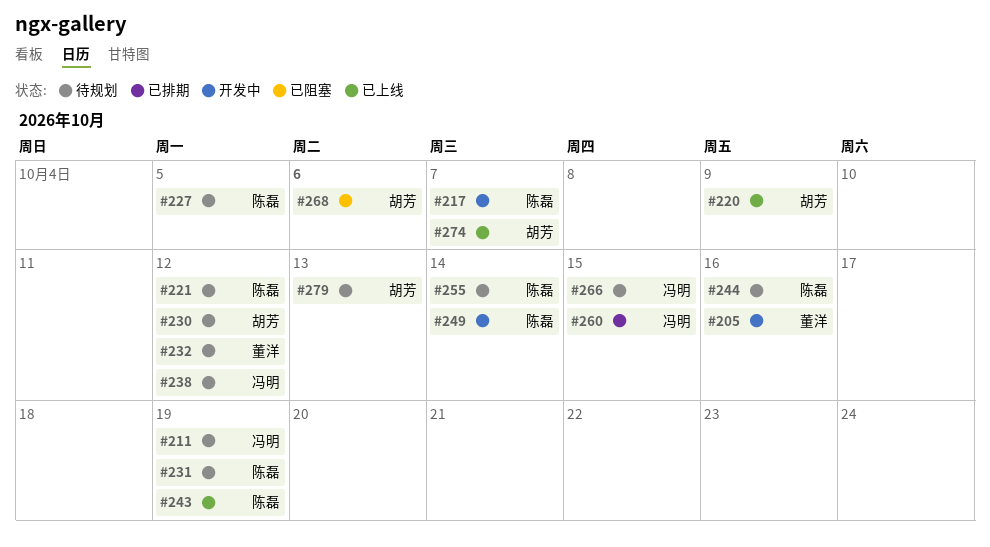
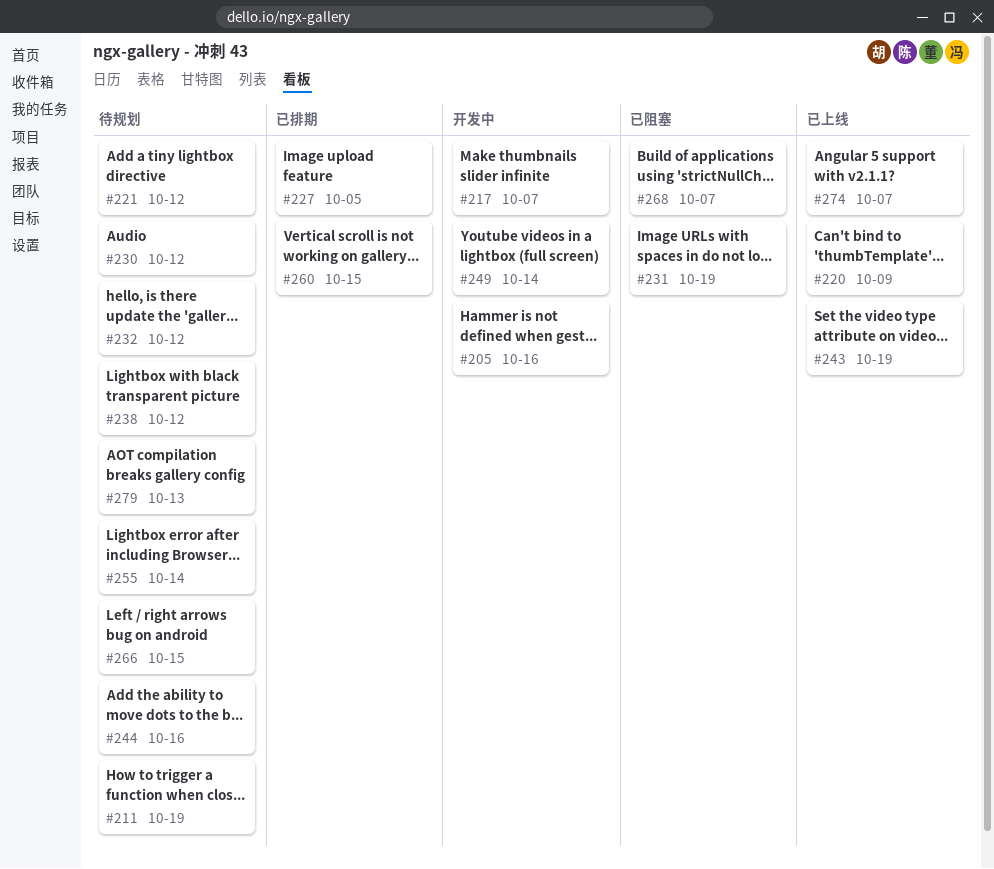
#227, status: 待规划 -> 已排期
#231, status: 待规划 -> 已阻塞
#268, due: Oct 6 -> Oct 7

